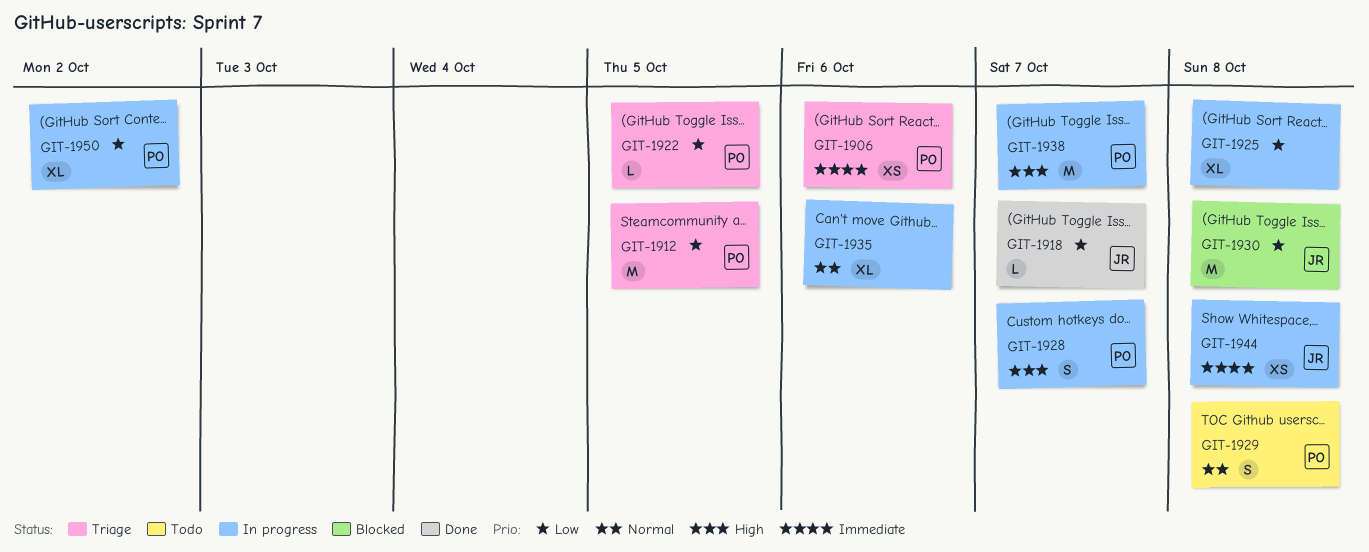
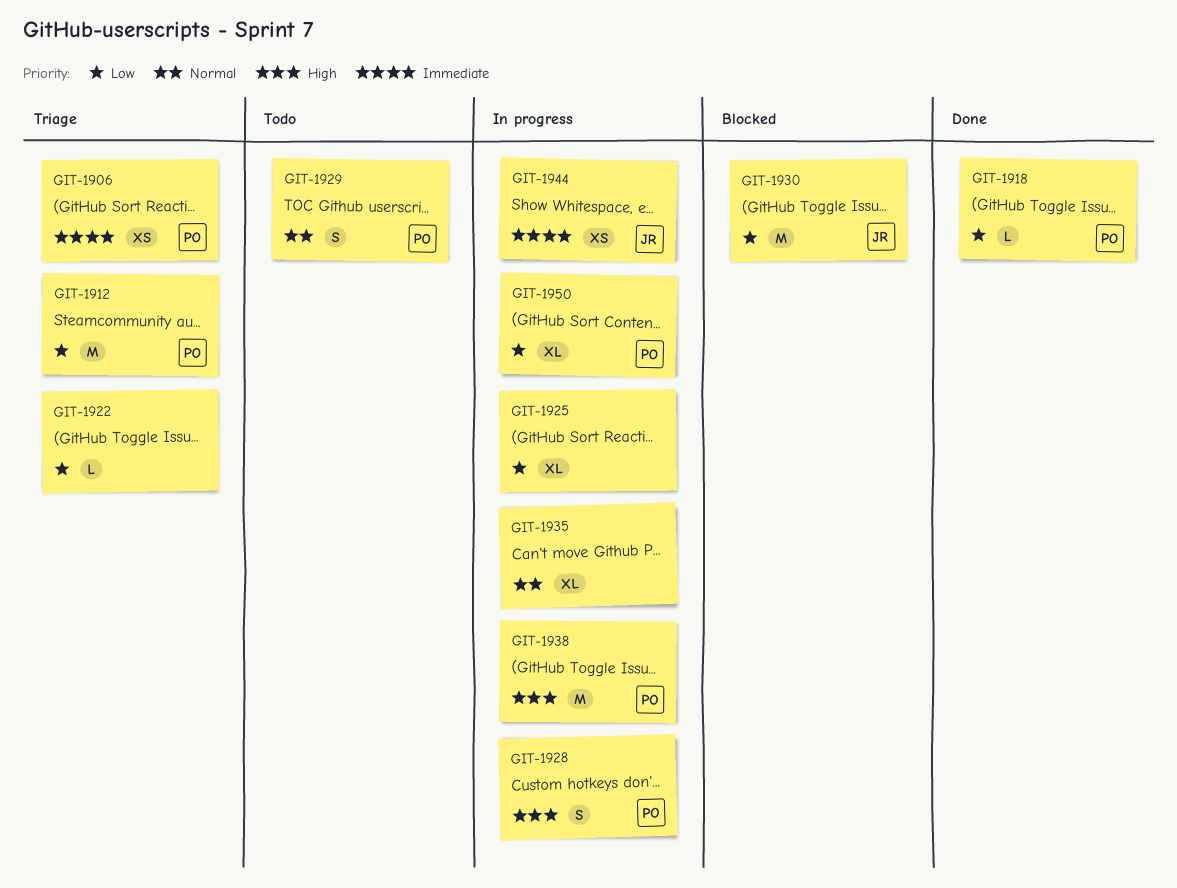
GIT-1918, owner: JR -> PO
GIT-1922, owner: PO -> none

